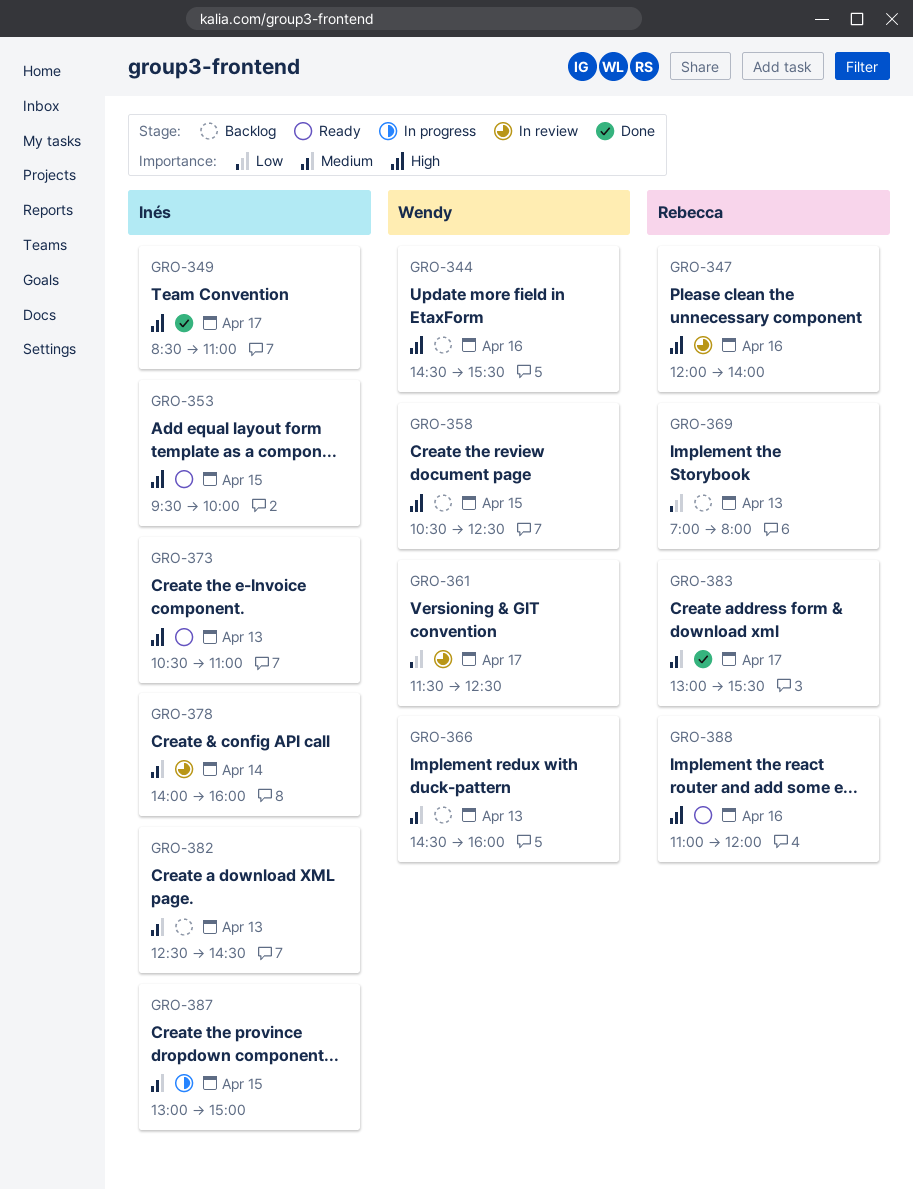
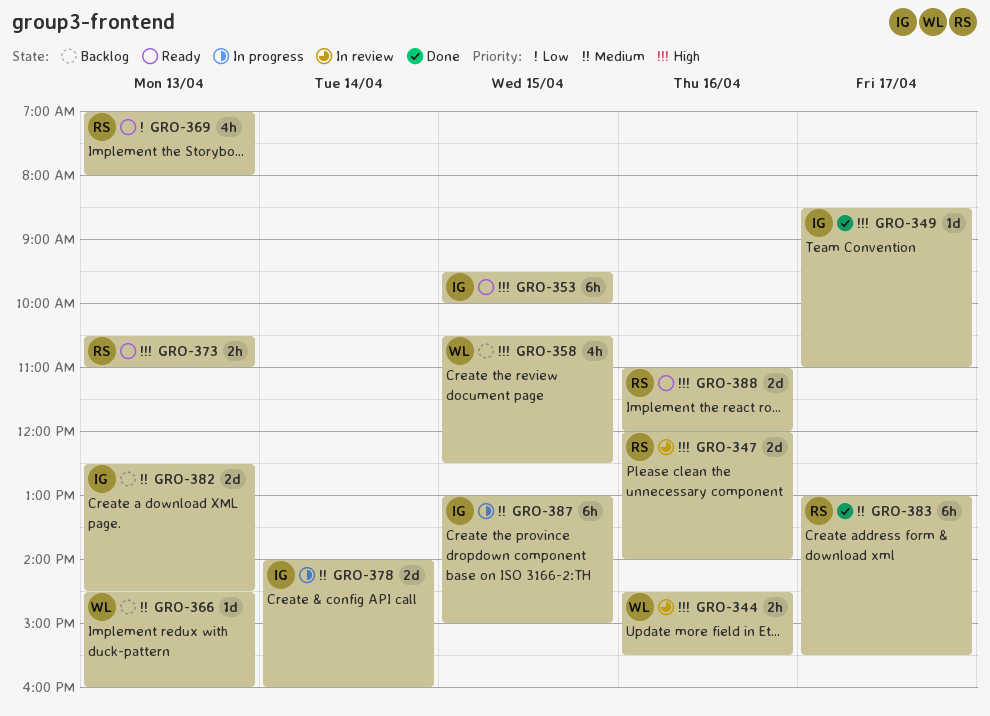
GRO-344, status: Backlog -> In review
GRO-361: present -> none
GRO-369, status: Backlog -> Ready
GRO-373, owner: Inés -> Rebecca
GRO-378, status: In review -> In progress

